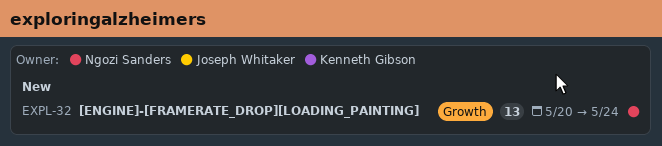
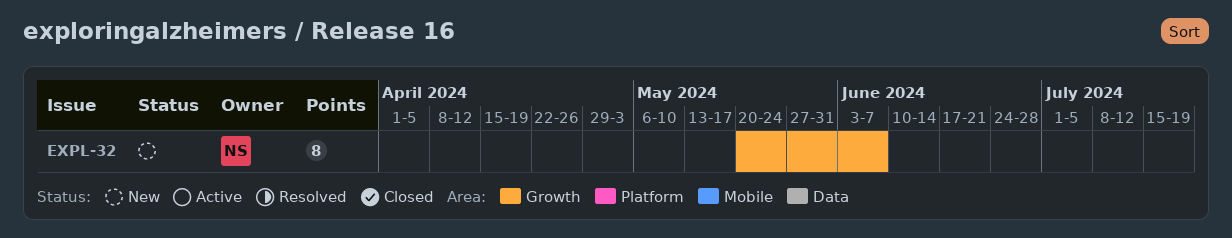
EXPL-32, estimate: 13 -> 8
EXPL-32, due: May 24 -> Jun 7

